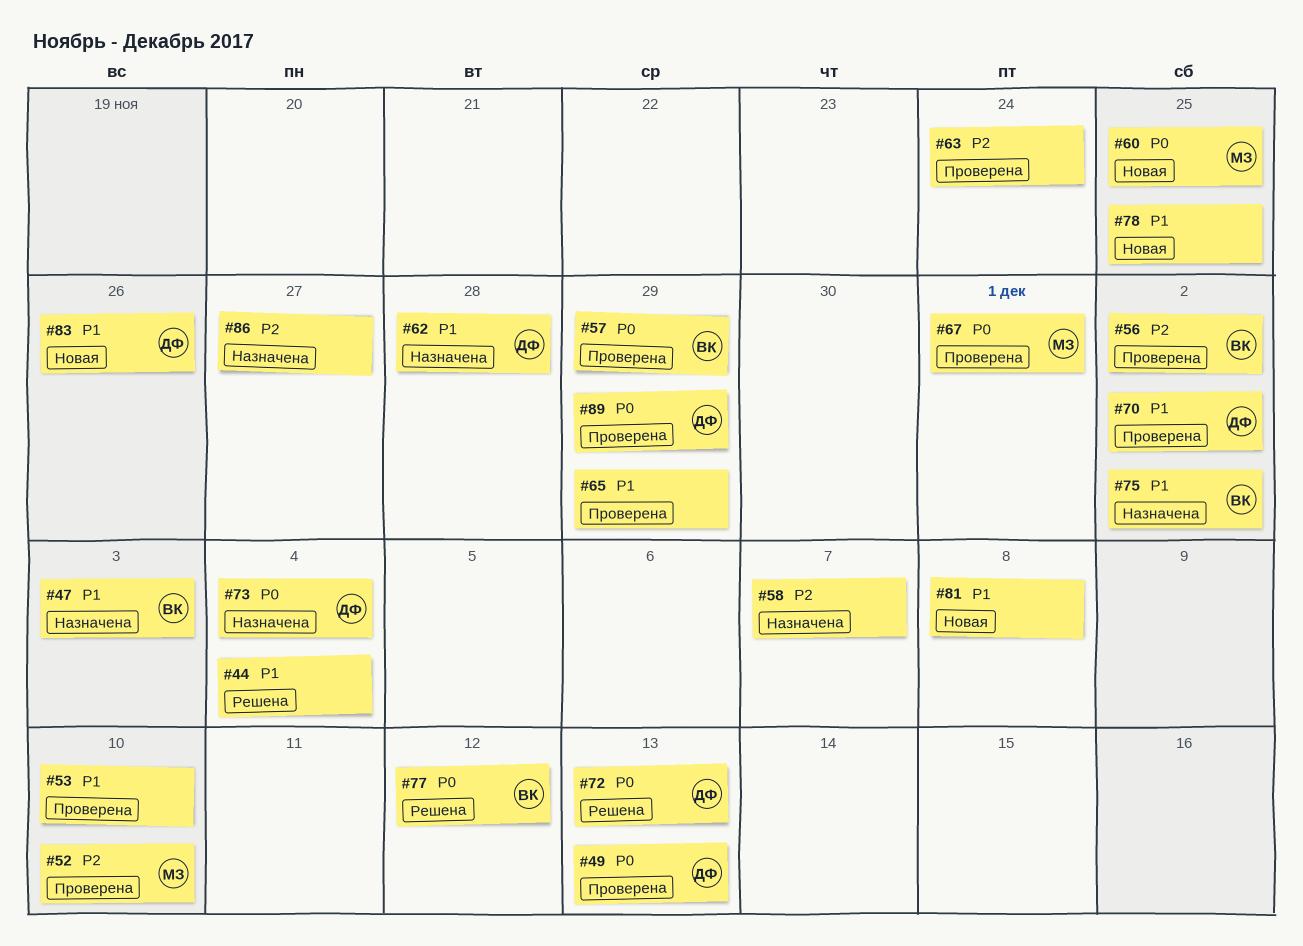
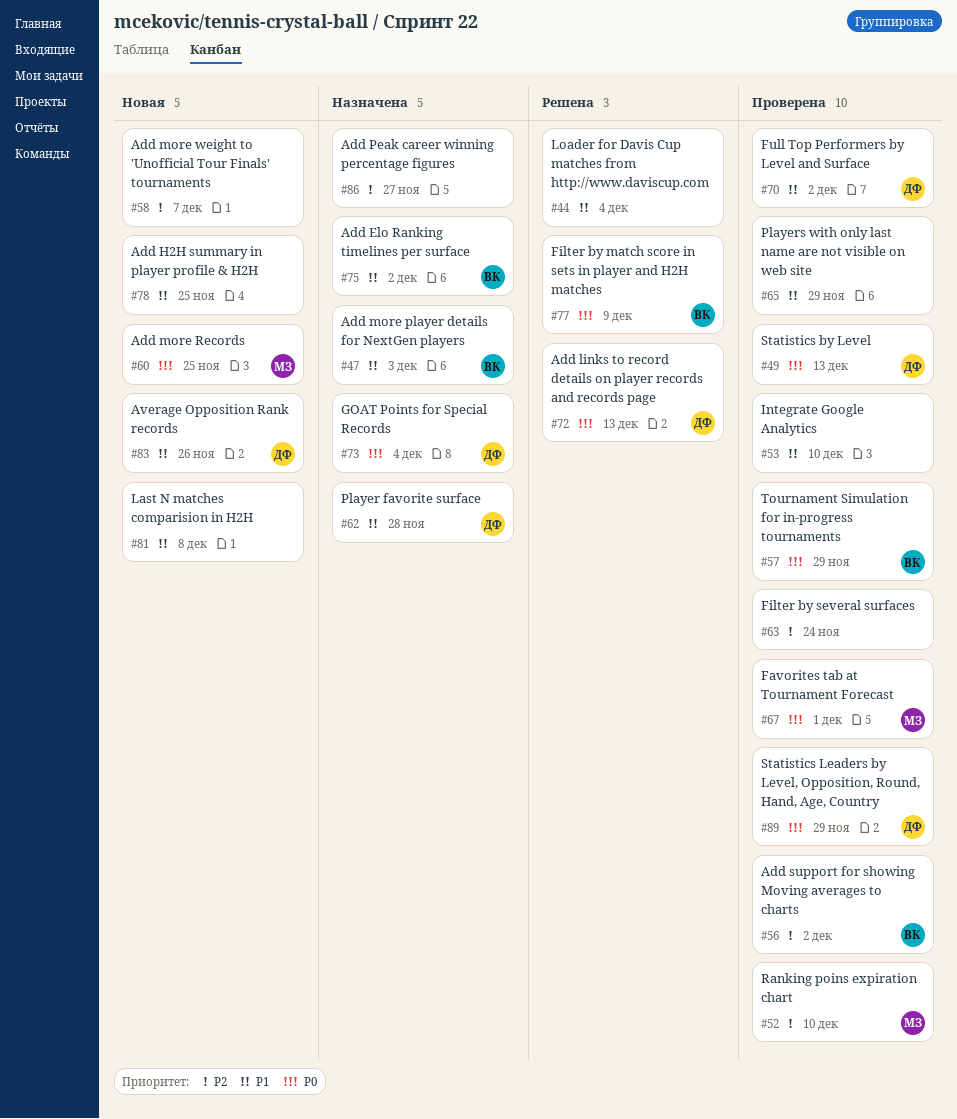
#58, status: Назначена -> Новая
#77, due: Dec 12 -> Dec 9

